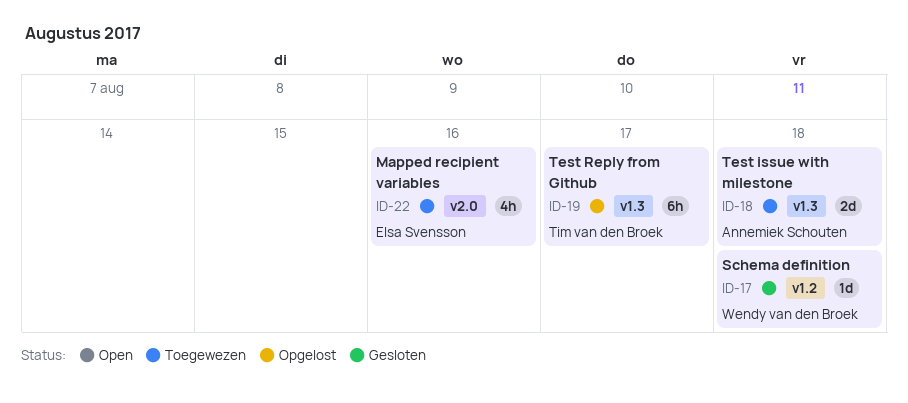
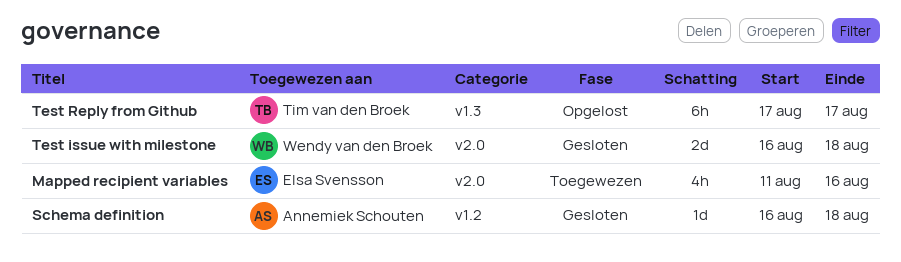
Schema definition, owner: Wendy van den Broek -> Annemiek Schouten
Test issue with milestone, status: Toegewezen -> Gesloten
Test issue with milestone, owner: Annemiek Schouten -> Wendy van den Broek
Test issue with milestone, label: v1.3 -> v2.0

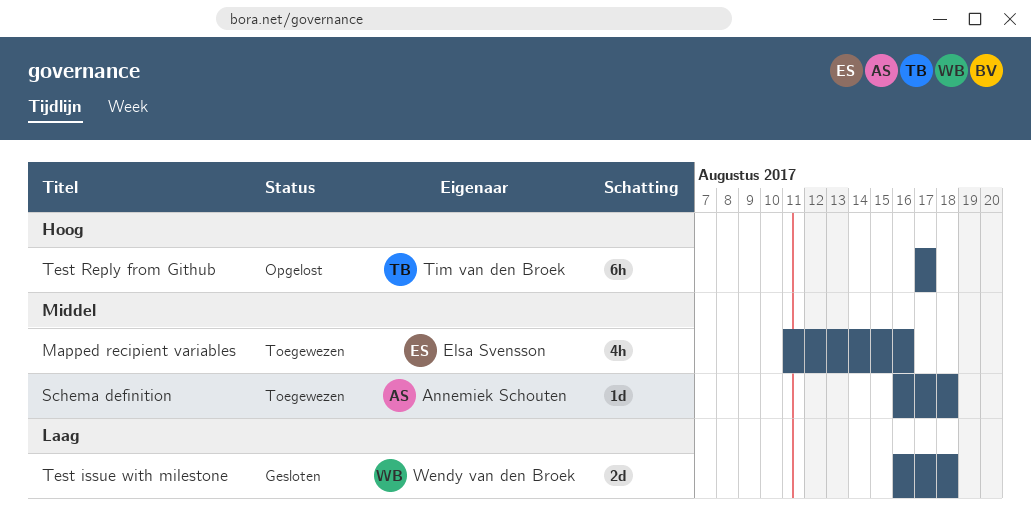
Schema definition, status: Gesloten -> Toegewezen

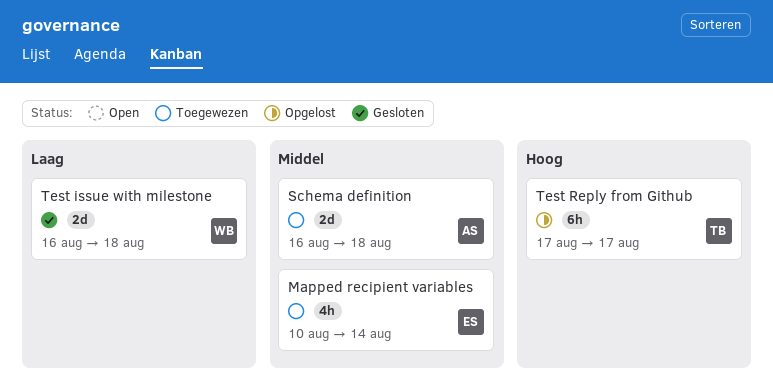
Mapped recipient variables, start: Aug 11 -> Aug 10
Mapped recipient variables, due: Aug 16 -> Aug 14
Schema definition, estimate: 1d -> 2d

